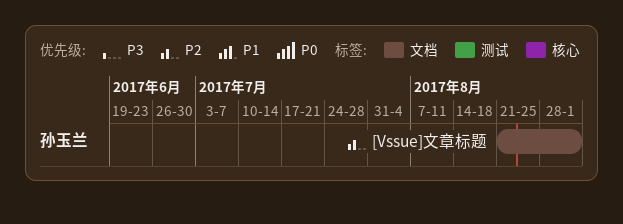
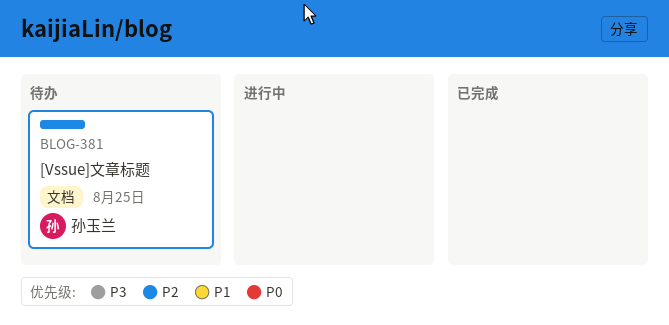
[Vssue]文章标题, due: Sep 1 -> Aug 25

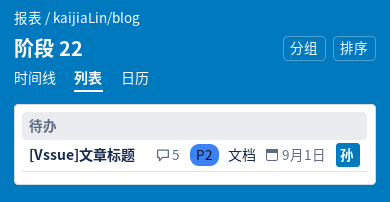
[Vssue]文章标题, due: Aug 25 -> Sep 1

